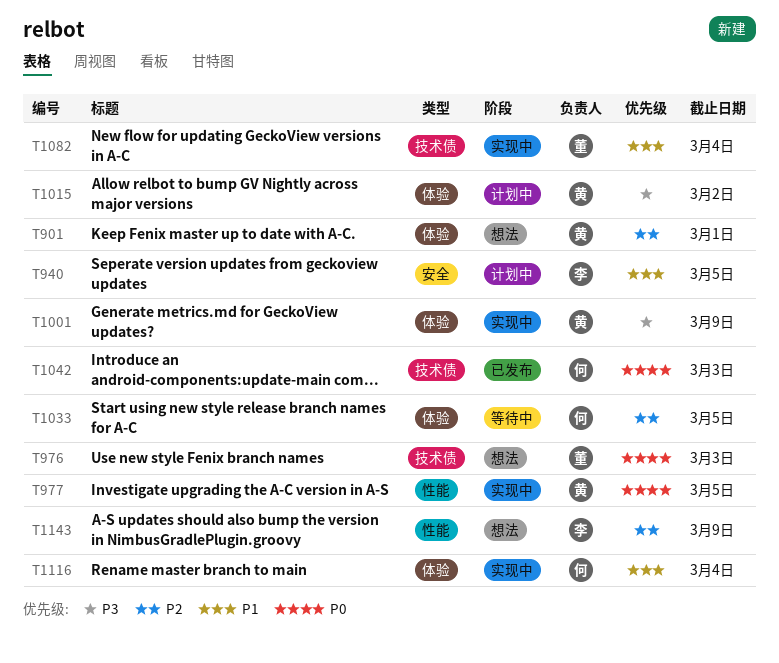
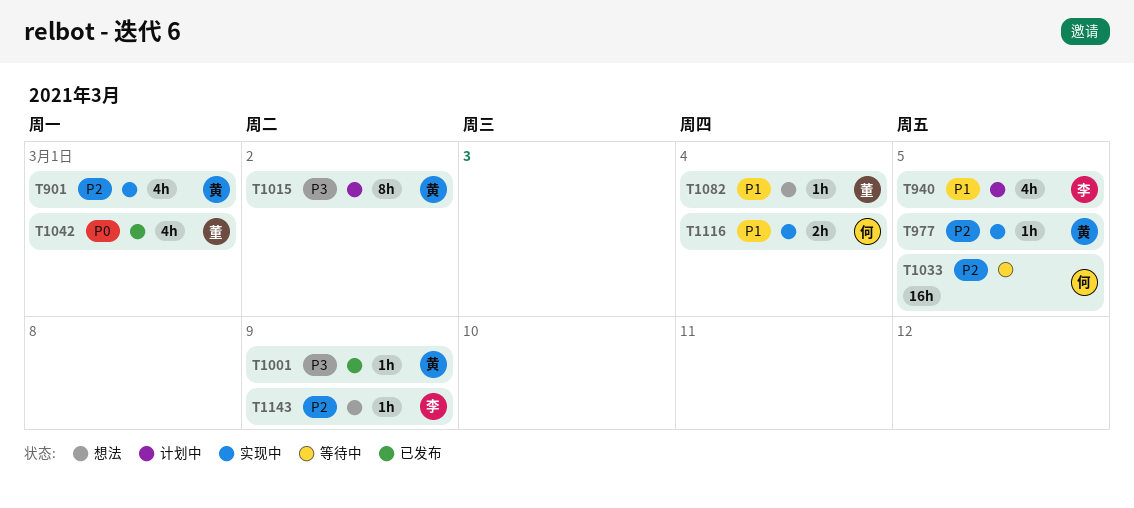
T901, status: 想法 -> 实现中
T976: present -> none
T977, priority: P0 -> P2
T1001, status: 实现中 -> 已发布
T1042, owner: 何 -> 董
T1042, due: Mar 3 -> Mar 1
T1082, status: 实现中 -> 想法

